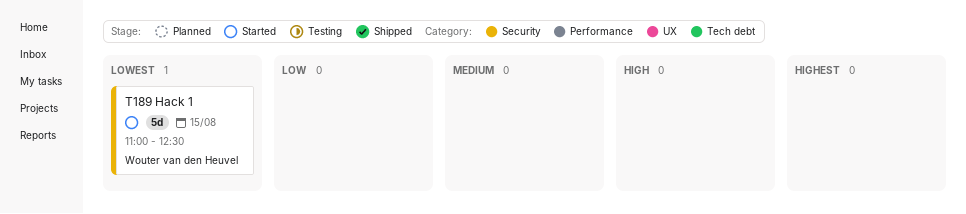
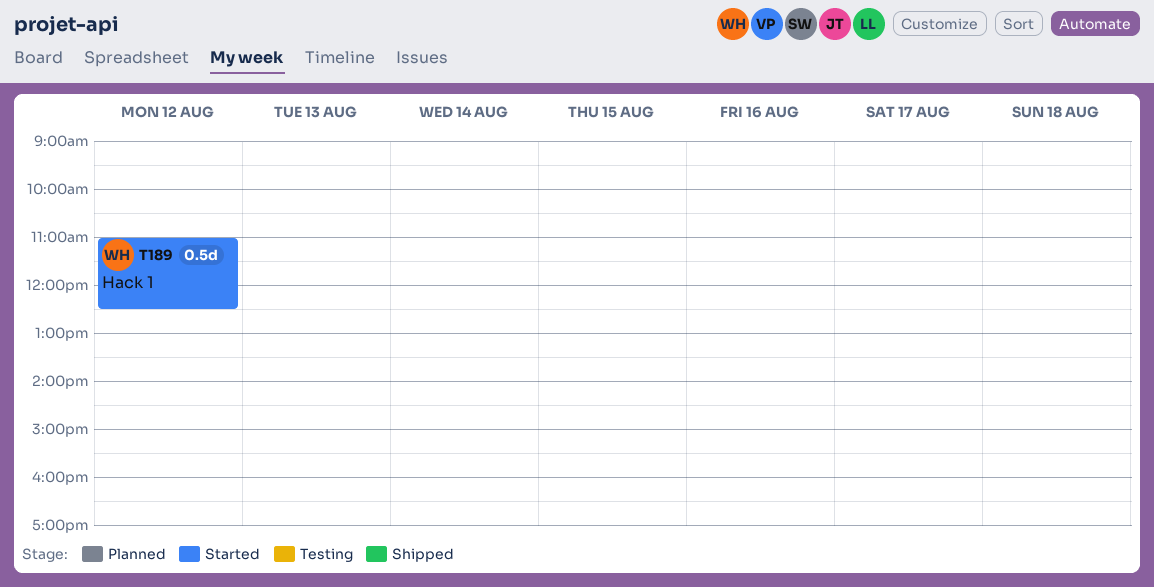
T189, estimate: 5d -> 0.5d
T189, day: Aug 15 -> Aug 12

